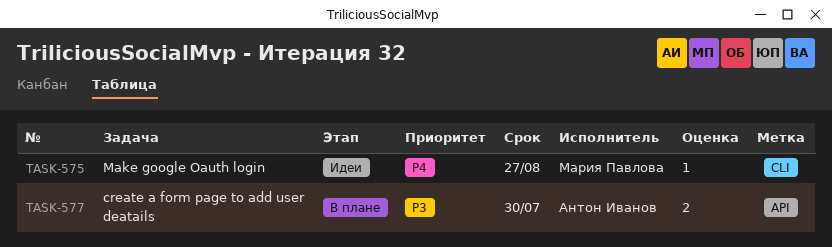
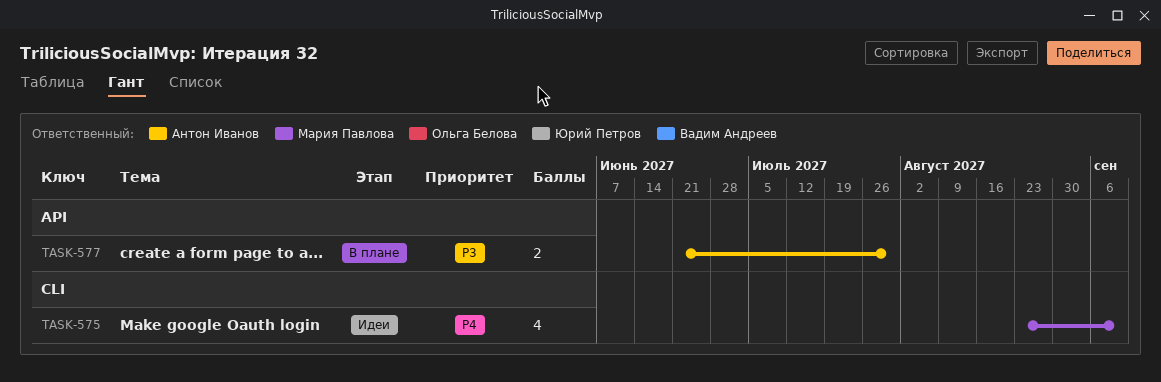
TASK-575, estimate: 1 -> 4
TASK-575, due: Aug 27 -> Sep 10

